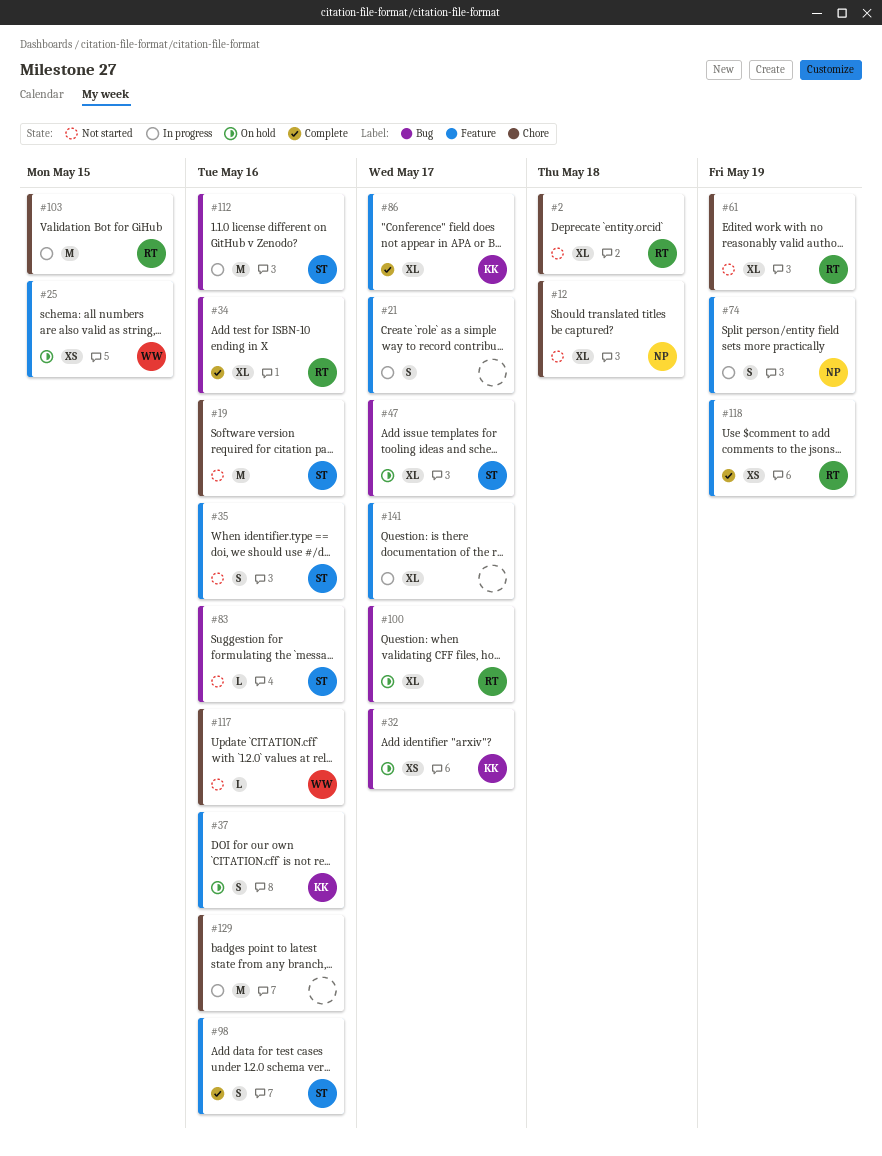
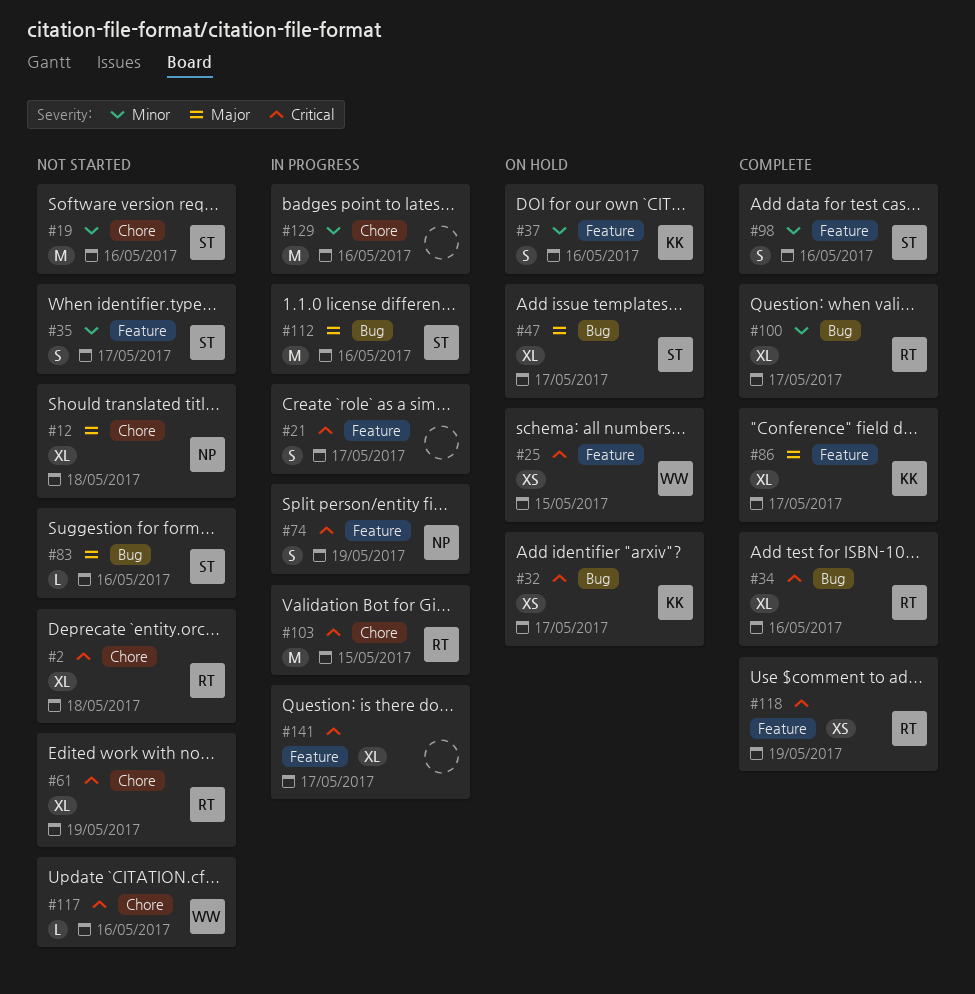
#35, due: May 16 -> May 17
#100, status: On hold -> Complete

